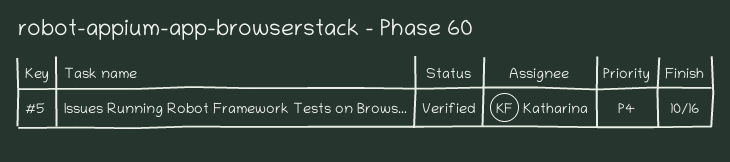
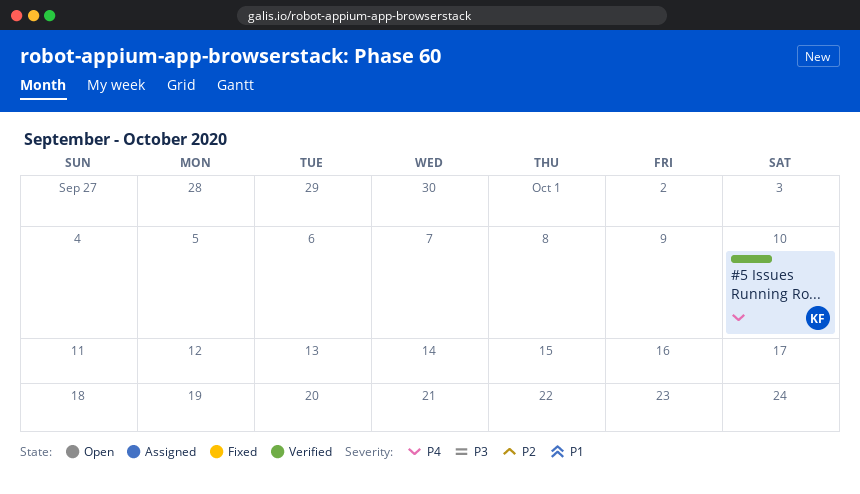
#5, due: Oct 16 -> Oct 10

